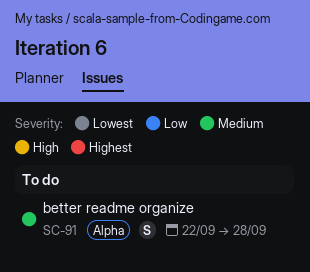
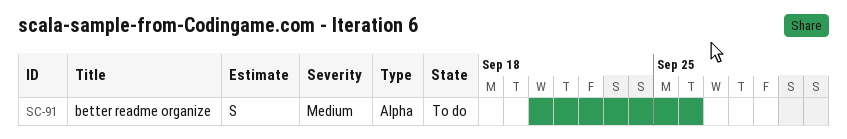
SC-91, start: Sep 22 -> Sep 20
SC-91, due: Sep 28 -> Sep 26

